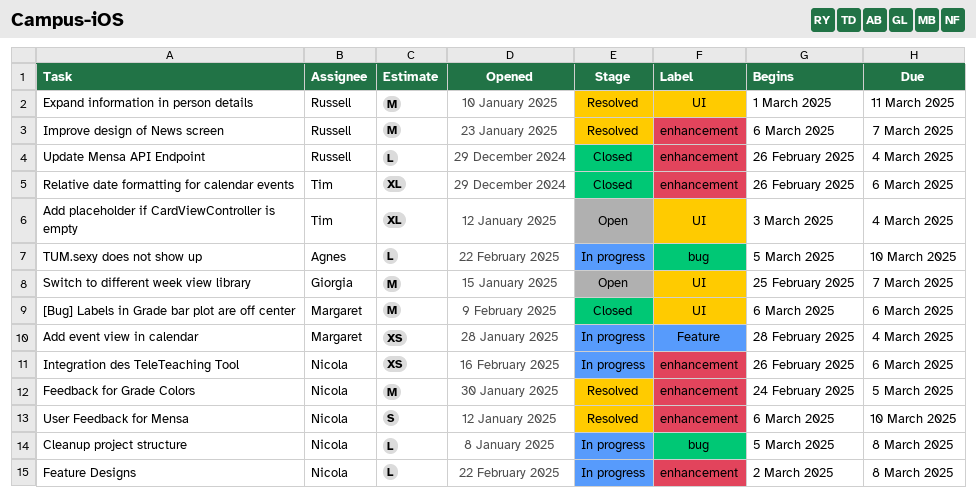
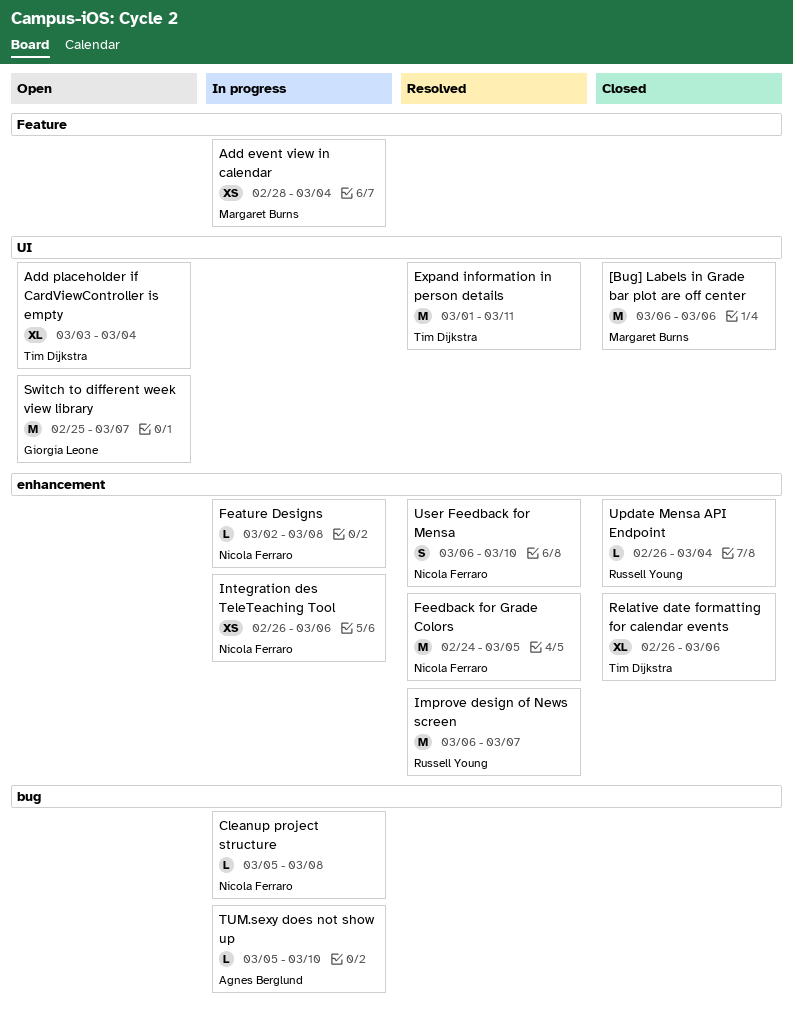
Expand information in person details, owner: Russell Young -> Tim Dijkstra

